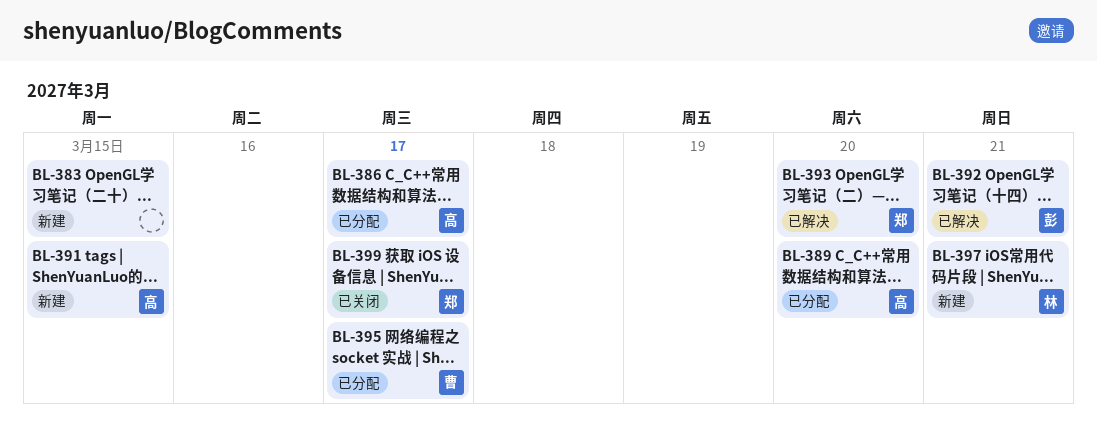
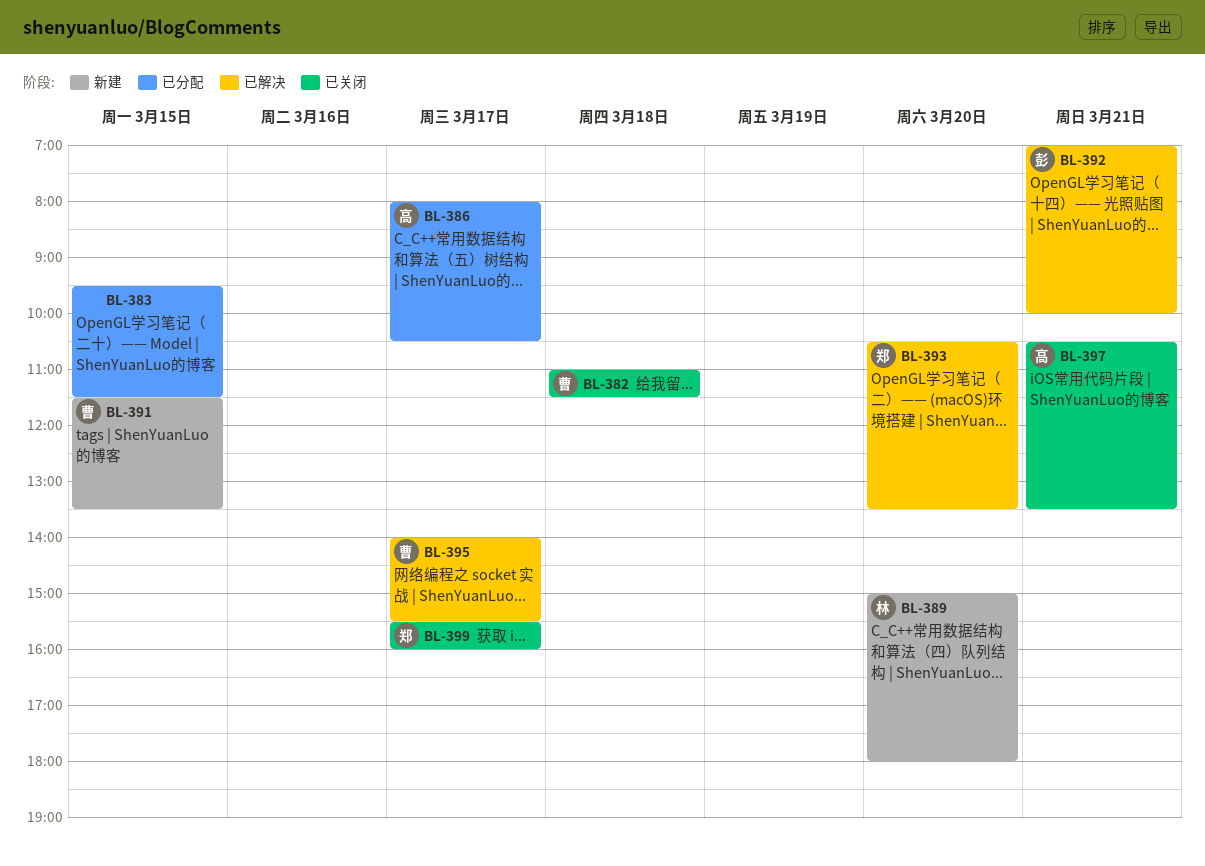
BL-382: none -> present
BL-383, status: 新建 -> 已分配
BL-389, status: 已分配 -> 新建
BL-389, owner: 高 -> 林
BL-391, owner: 高 -> 曹
BL-395, status: 已分配 -> 已解决
BL-397, status: 新建 -> 已关闭
BL-397, owner: 林 -> 高

